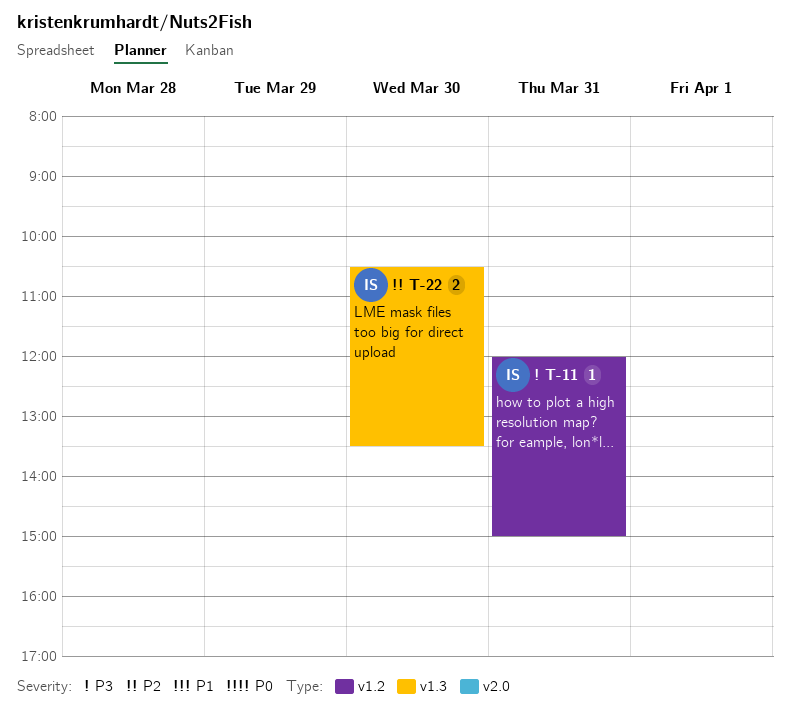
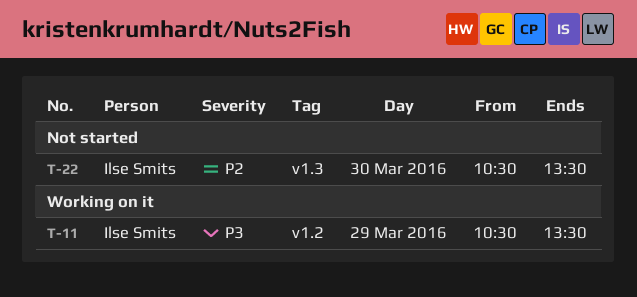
T-11, day: Mar 31 -> Mar 29
T-11, begins: 12:00 -> 10:30
T-11, ends: 15:00 -> 13:30

